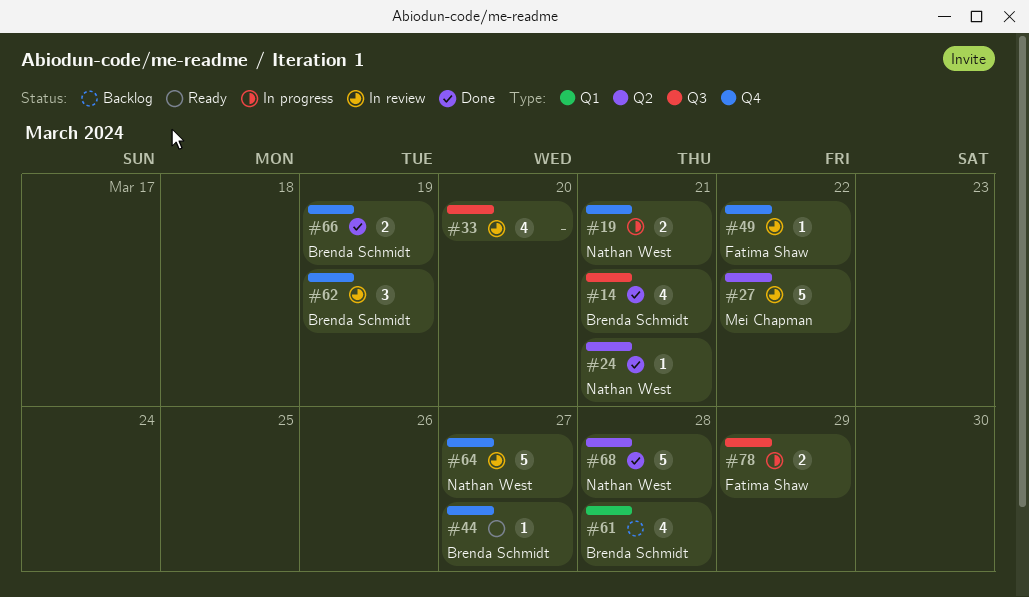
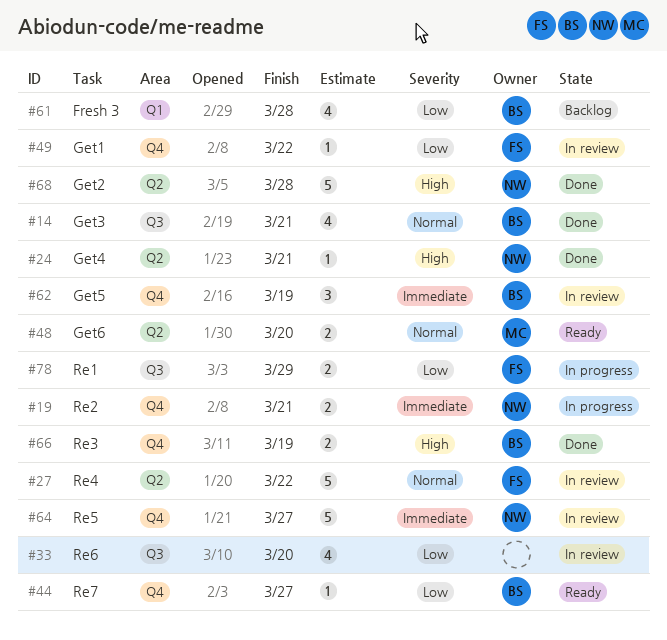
#27, owner: Mei Chapman -> Fatima Shaw
#48: none -> present

